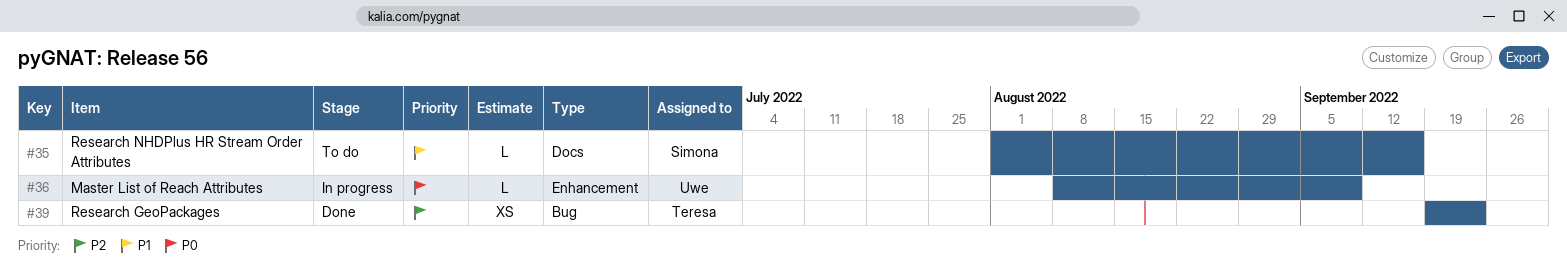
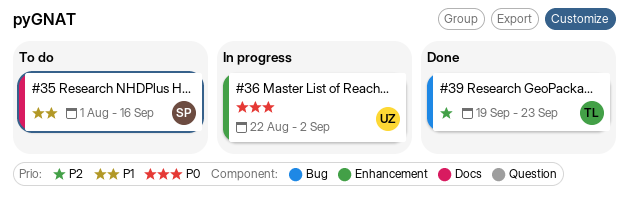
#36, start: Aug 8 -> Aug 22
#36, due: Sep 9 -> Sep 2

